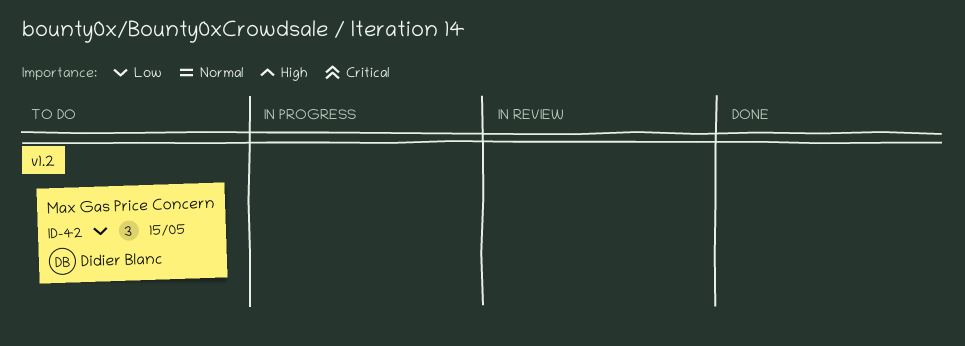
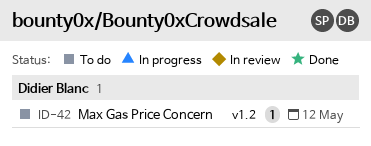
ID-42, estimate: 3 -> 1
ID-42, due: May 15 -> May 12

